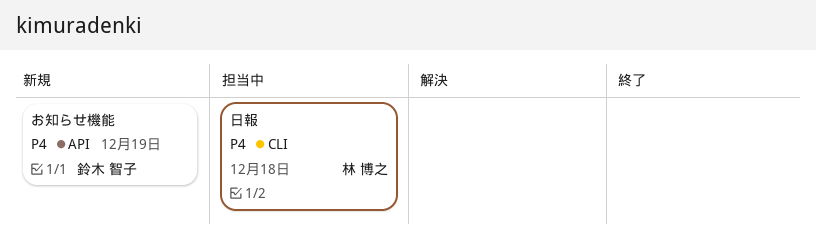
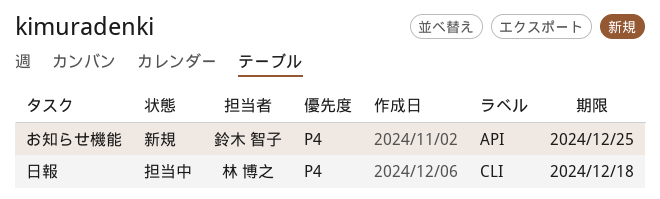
お知らせ機能, due: Dec 19 -> Dec 25

